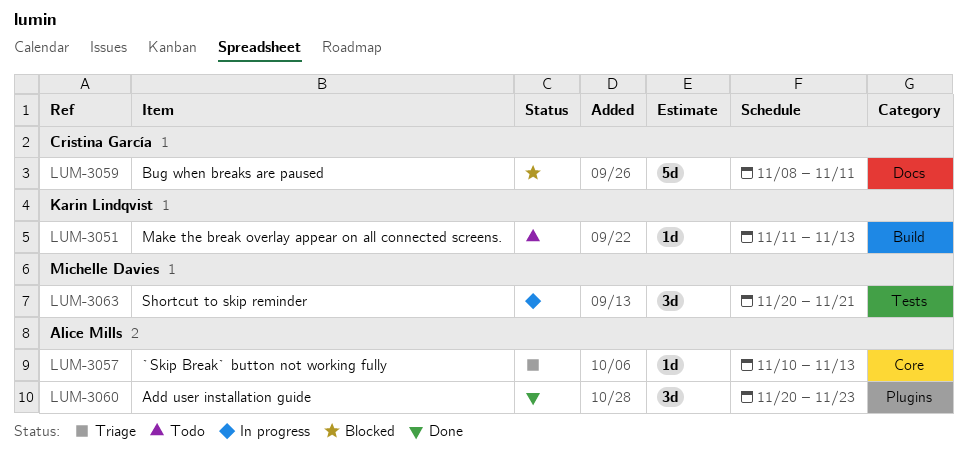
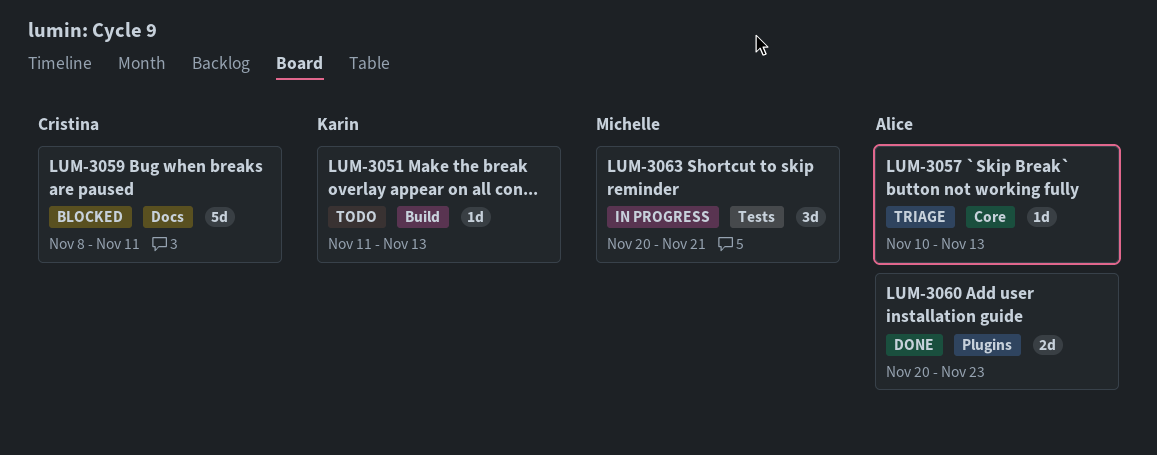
LUM-3060, estimate: 3d -> 2d

